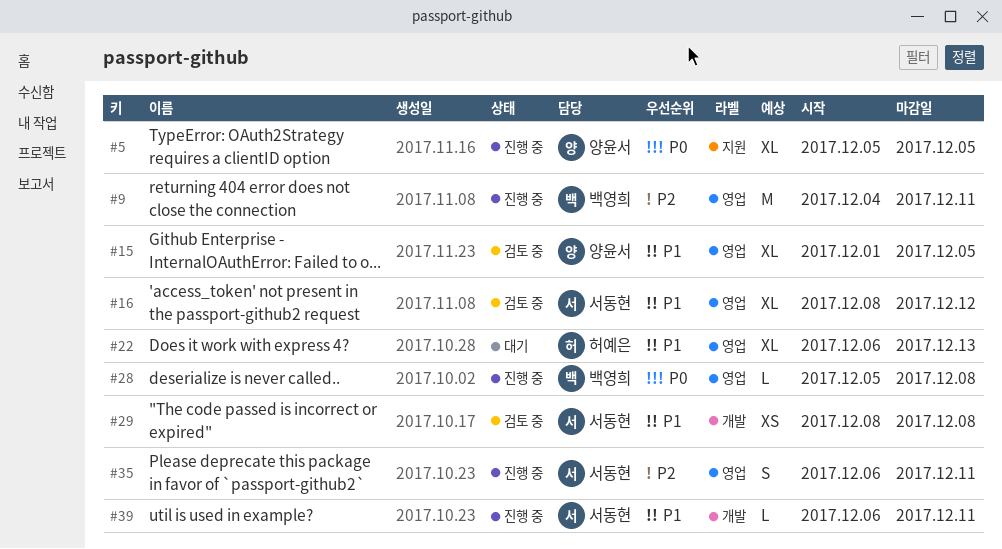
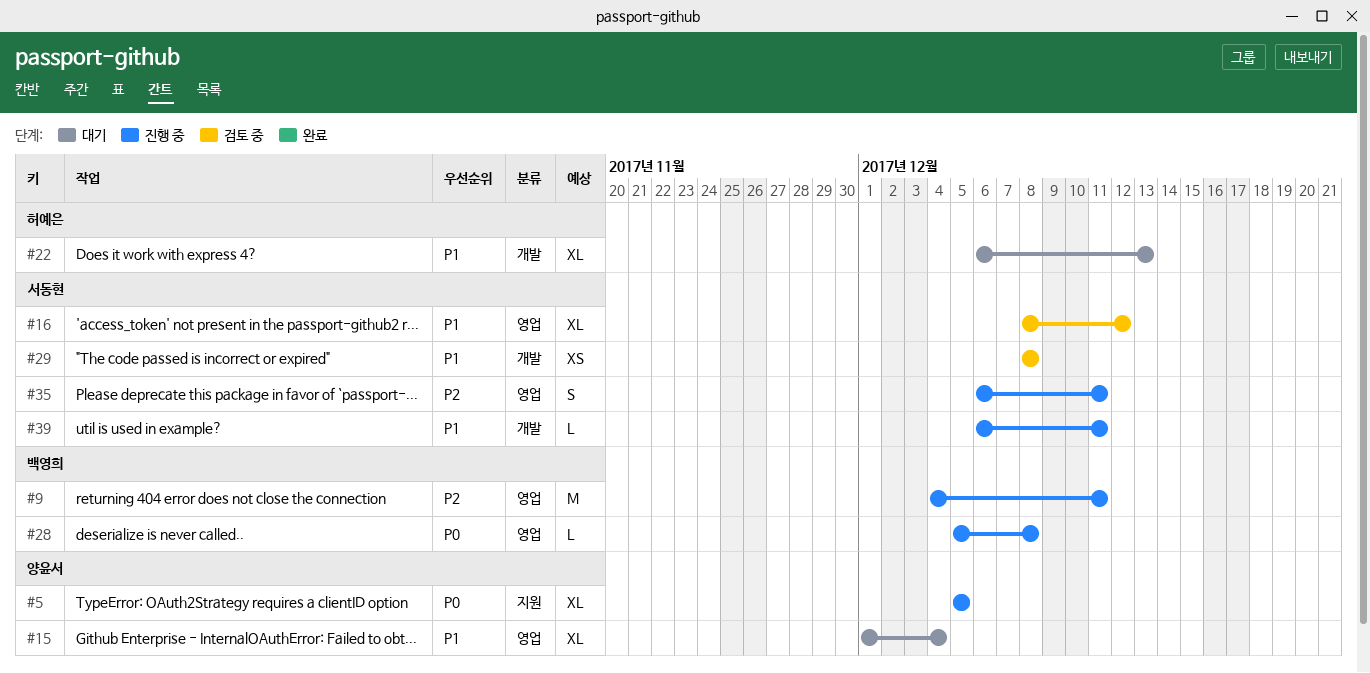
#15, status: 검토 중 -> 대기
#15, due: Dec 5 -> Dec 4
#22, label: 영업 -> 개발

